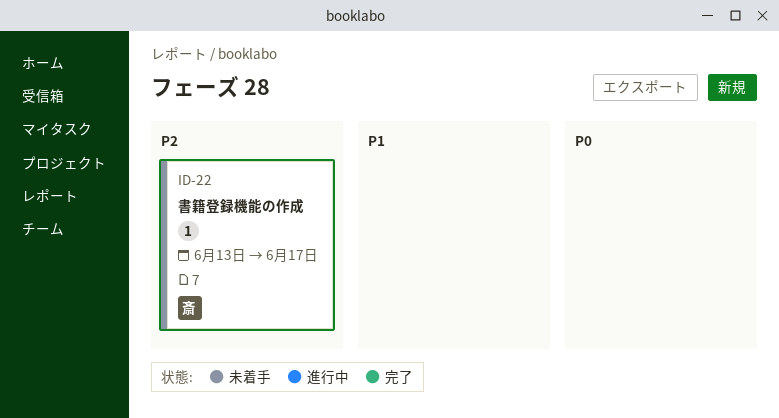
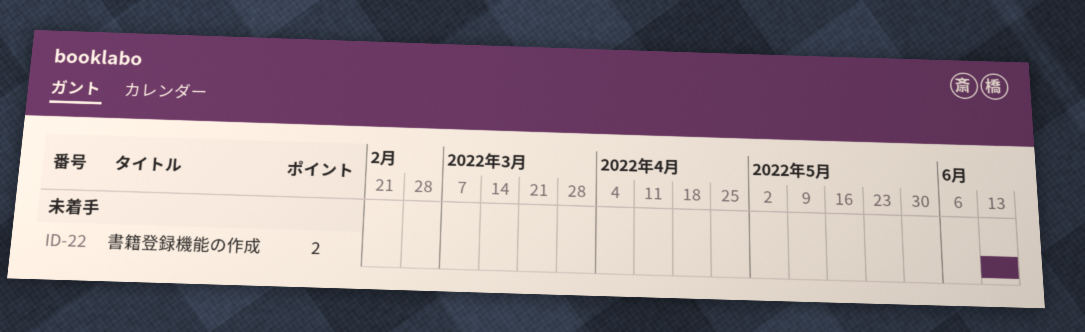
ID-22, estimate: 1 -> 2

